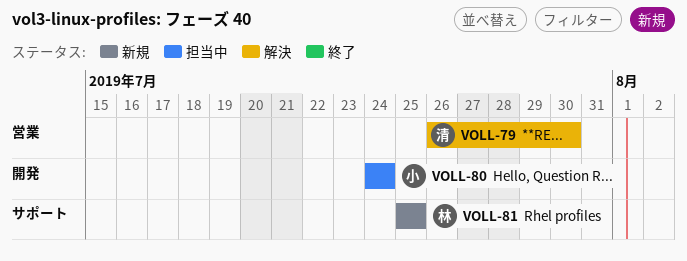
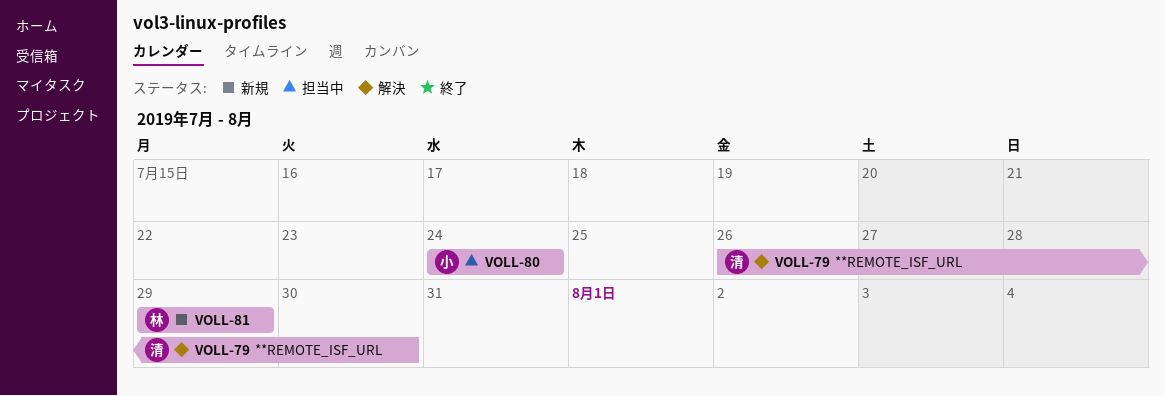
VOLL-81, start: Jul 25 -> Jul 29
VOLL-81, due: Jul 25 -> Jul 29

